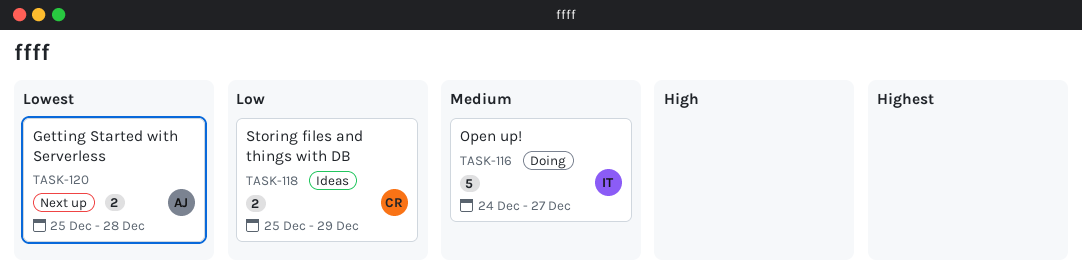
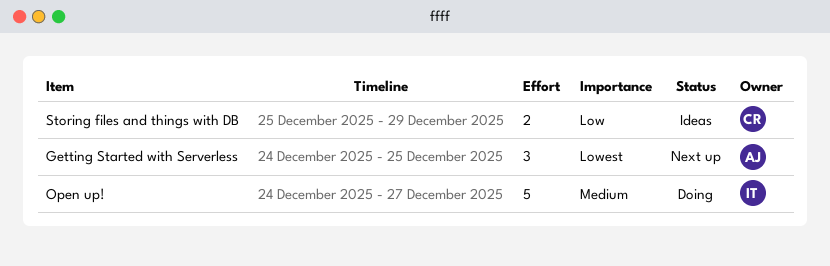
Getting Started with Serverless, estimate: 2 -> 3
Getting Started with Serverless, start: Dec 25 -> Dec 24
Getting Started with Serverless, due: Dec 28 -> Dec 25

